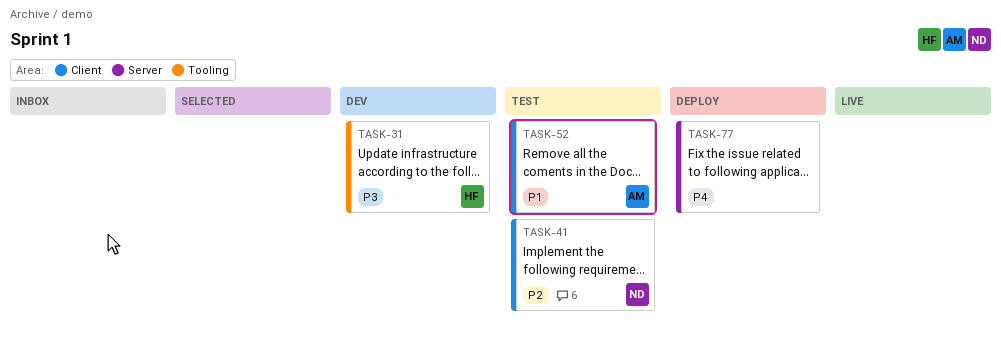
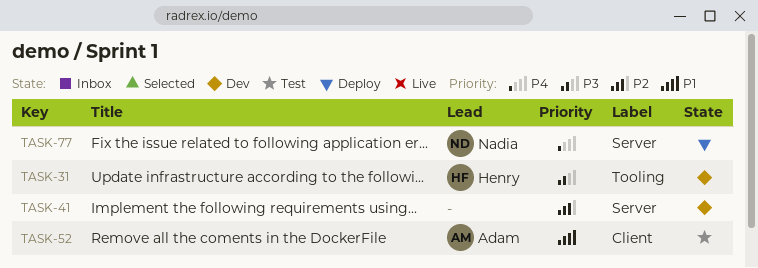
TASK-41, status: Test -> Dev
TASK-41, owner: Nadia -> none
TASK-41, label: Client -> Server
TASK-77, owner: none -> Nadia

